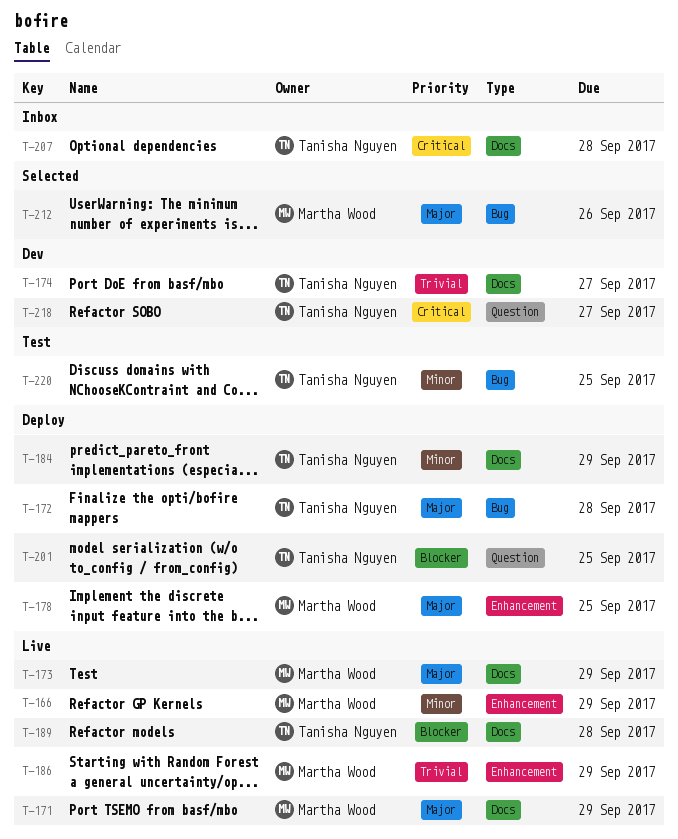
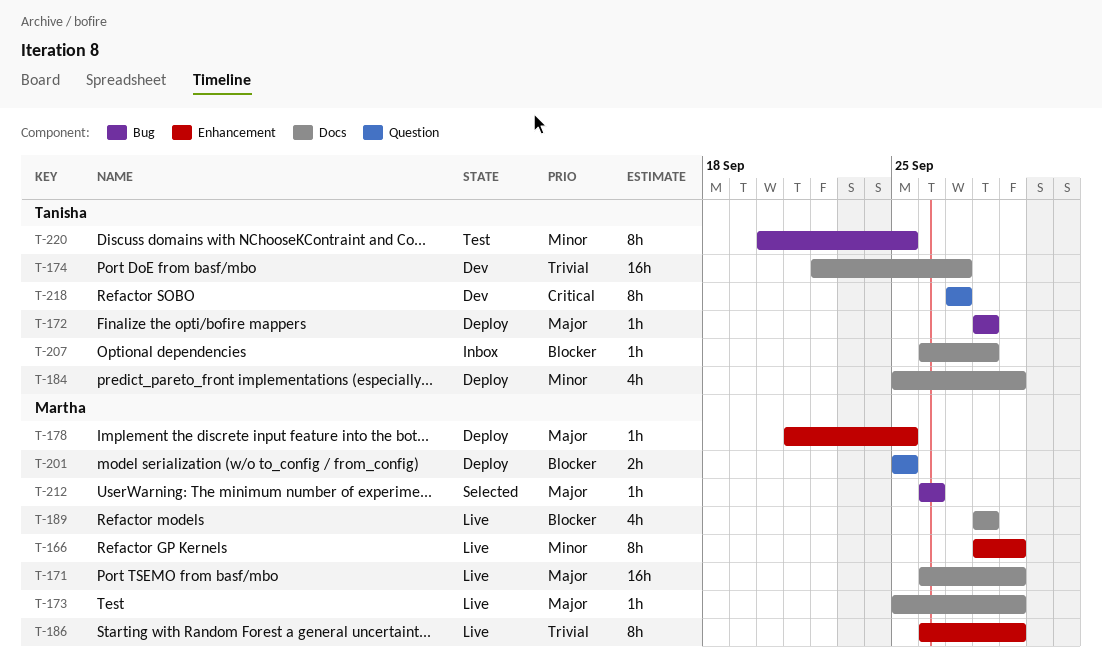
T-189, owner: Tanisha Nguyen -> Martha Wood
T-201, owner: Tanisha Nguyen -> Martha Wood
T-207, priority: Critical -> Blocker

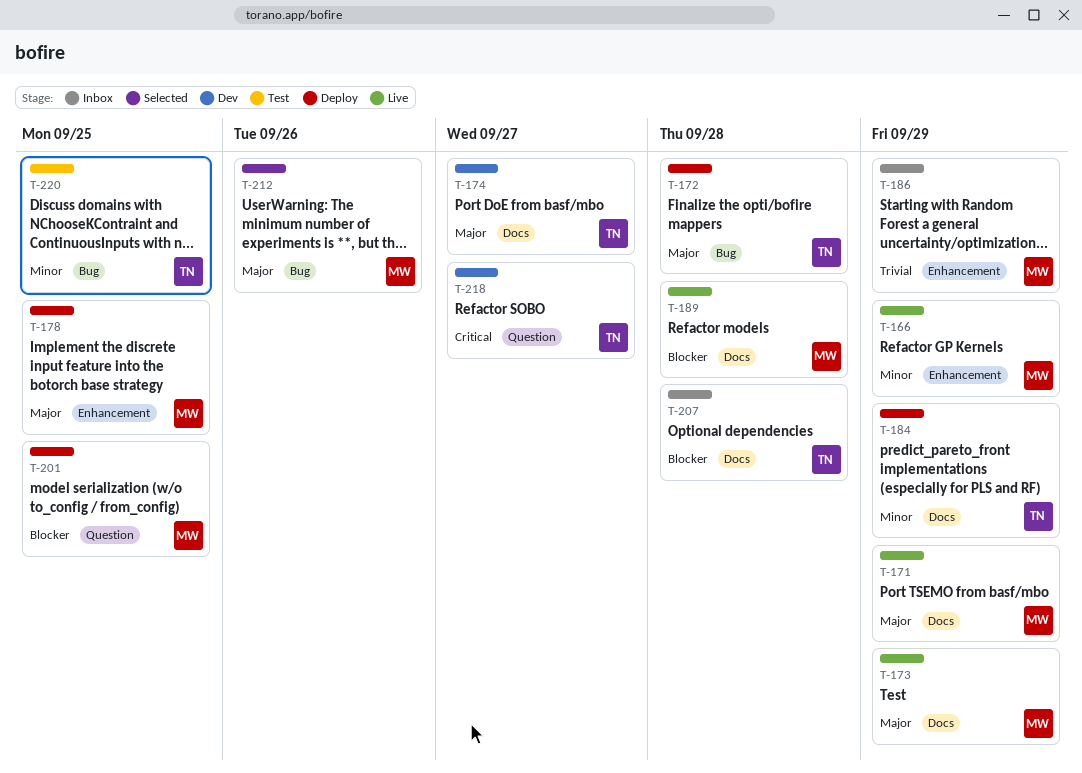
T-174, priority: Trivial -> Major
T-186, status: Live -> Inbox

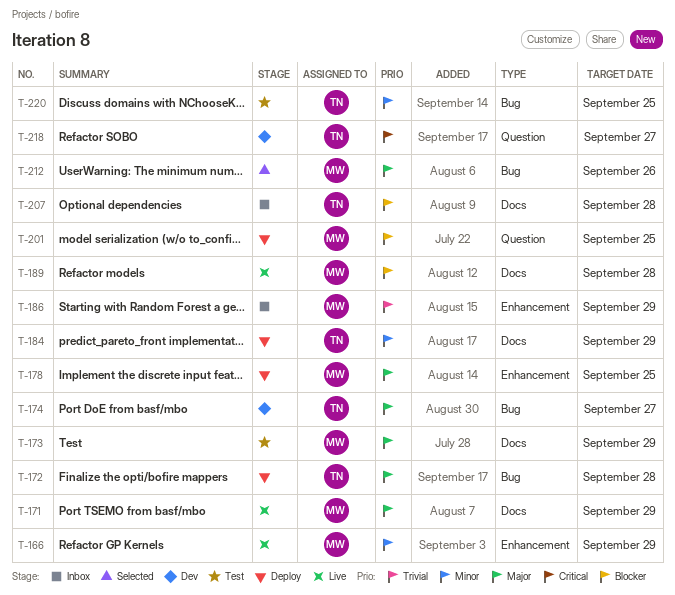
T-173, status: Live -> Test
T-174, label: Docs -> Bug

